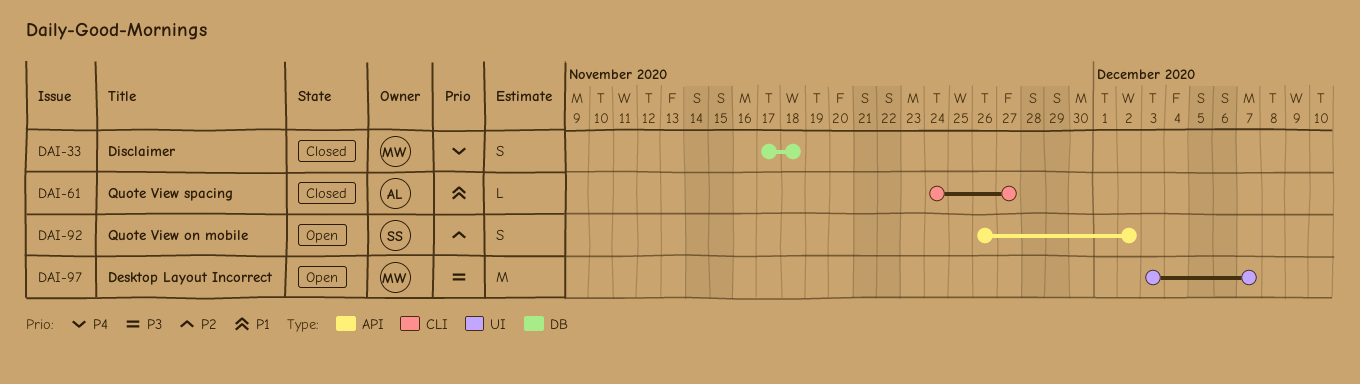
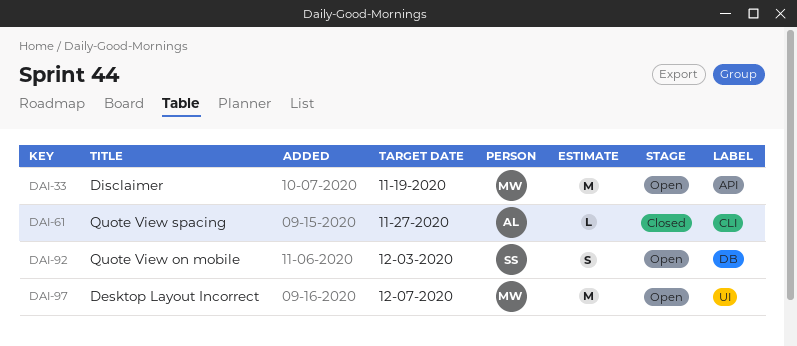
DAI-33, status: Closed -> Open
DAI-33, label: DB -> API
DAI-33, estimate: S -> M
DAI-33, due: Nov 18 -> Nov 19
DAI-92, label: API -> DB
DAI-92, due: Dec 2 -> Dec 3

